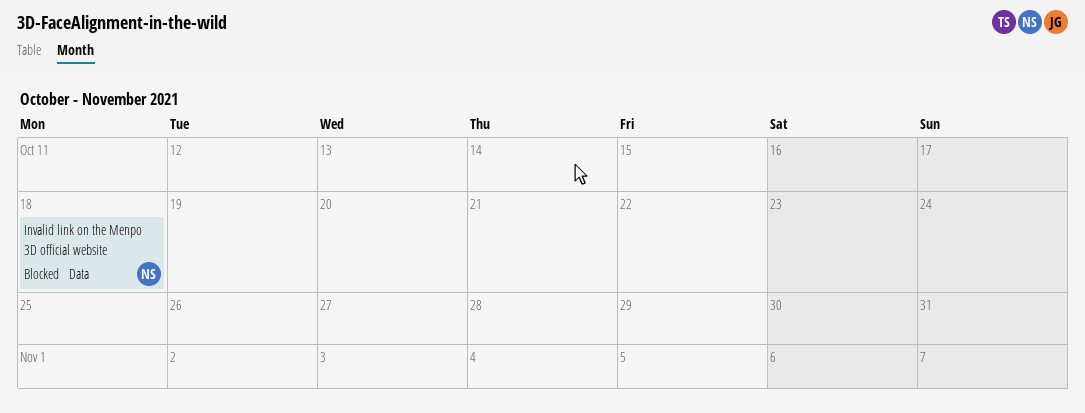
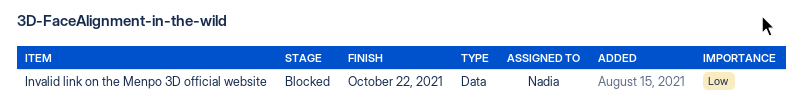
Invalid link on the Menpo 3D official website, due: Oct 18 -> Oct 22

